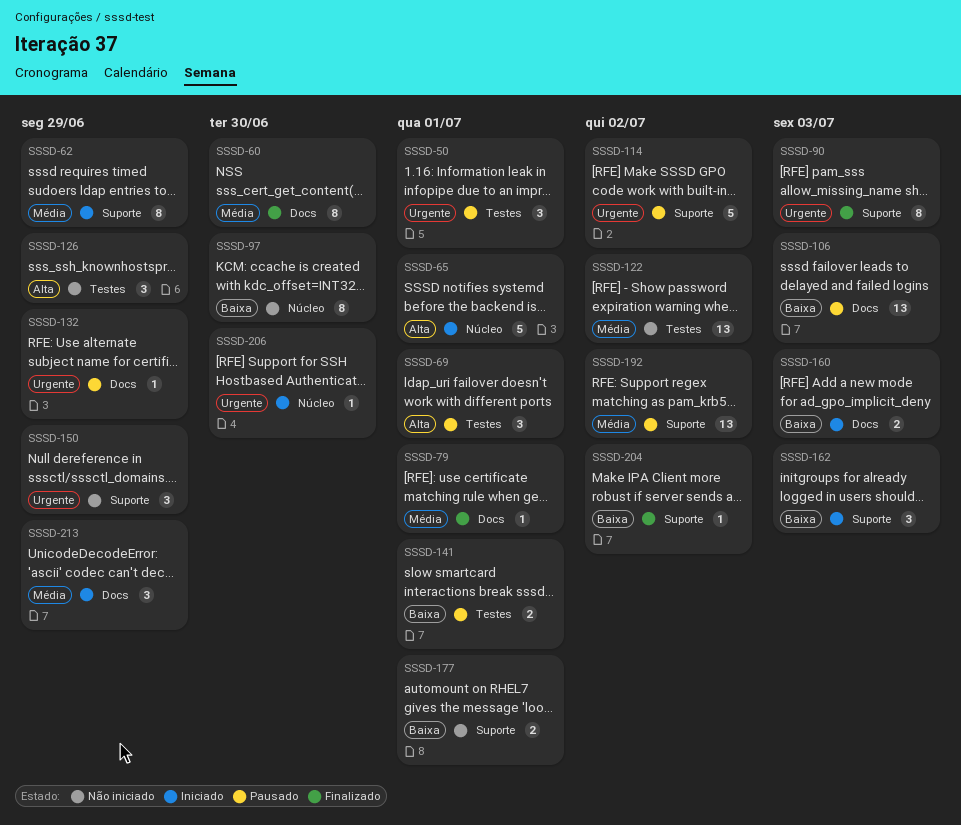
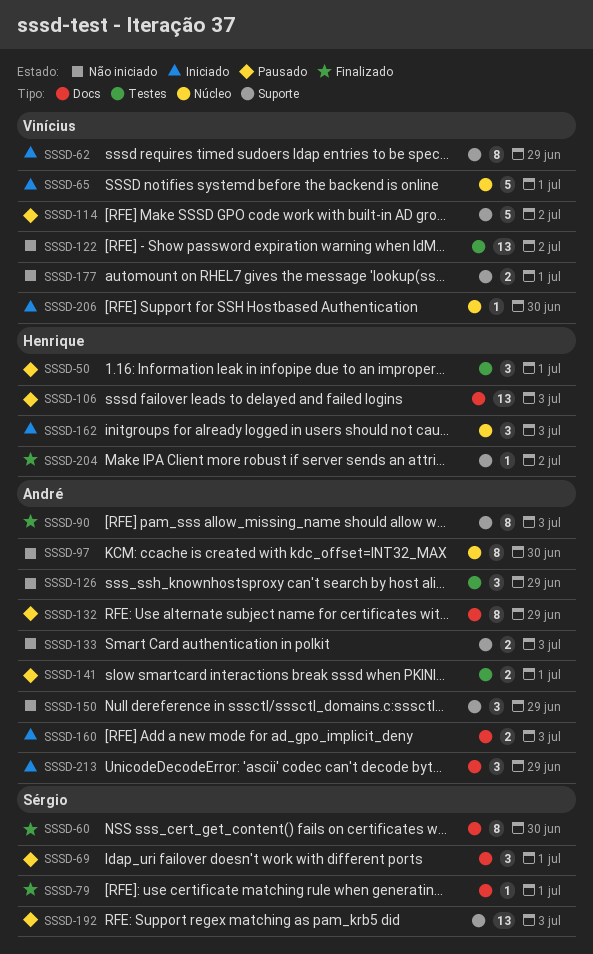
SSSD-69, label: Testes -> Docs
SSSD-132, estimate: 1 -> 8
SSSD-133: none -> present
SSSD-162, label: Suporte -> Núcleo
SSSD-192, due: Jul 2 -> Jul 3

